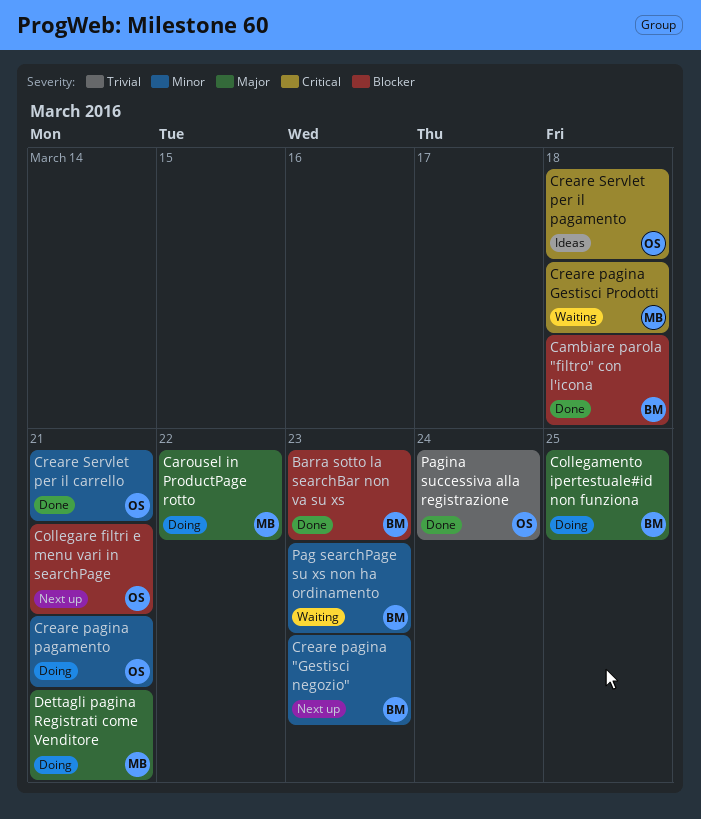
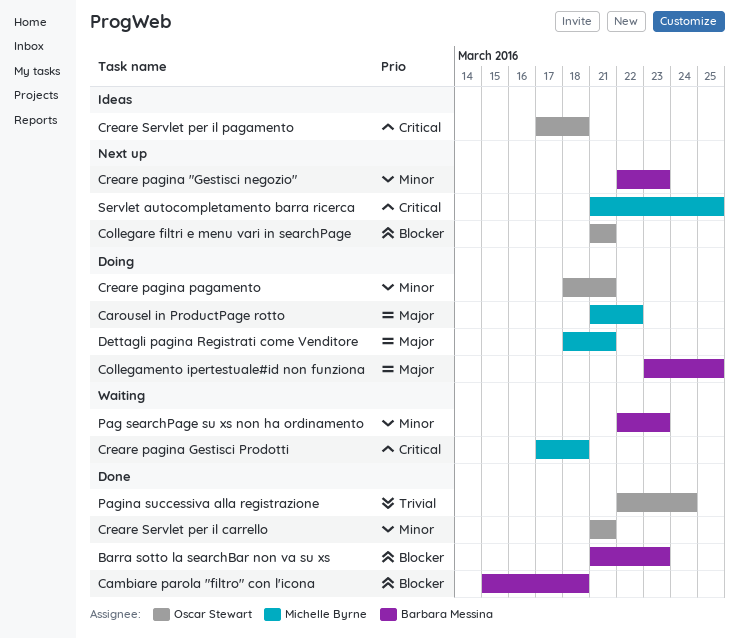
Servlet autocompletamento barra ricerca: none -> present

